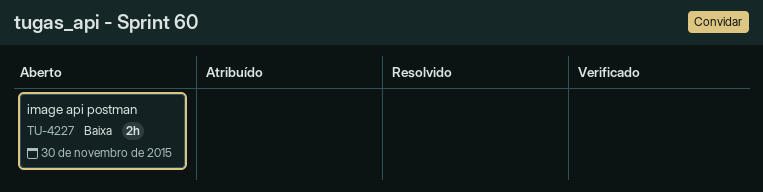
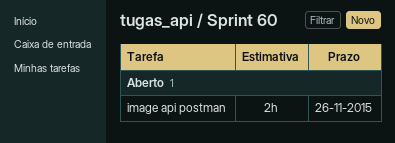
image api postman, due: Nov 30 -> Nov 26

